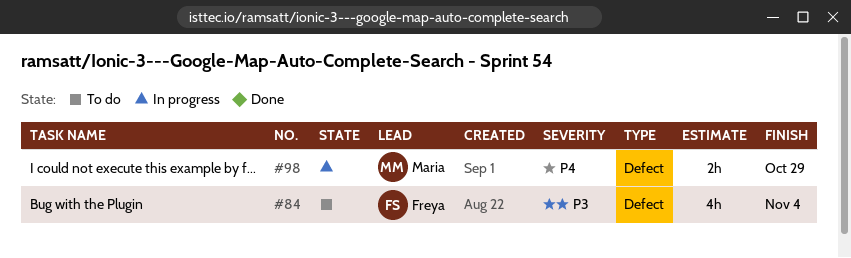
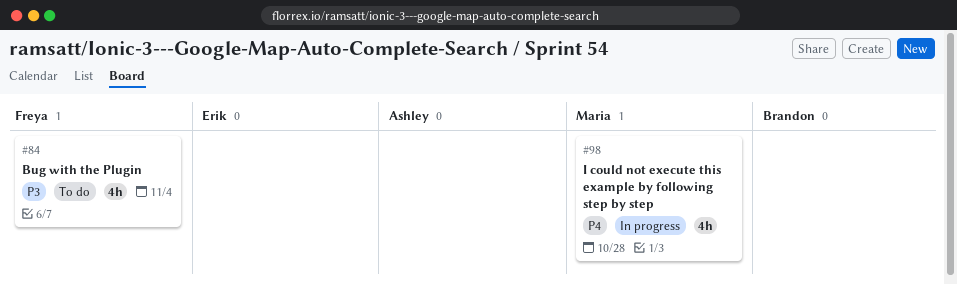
#98, estimate: 2h -> 4h
#98, due: Oct 29 -> Oct 28

